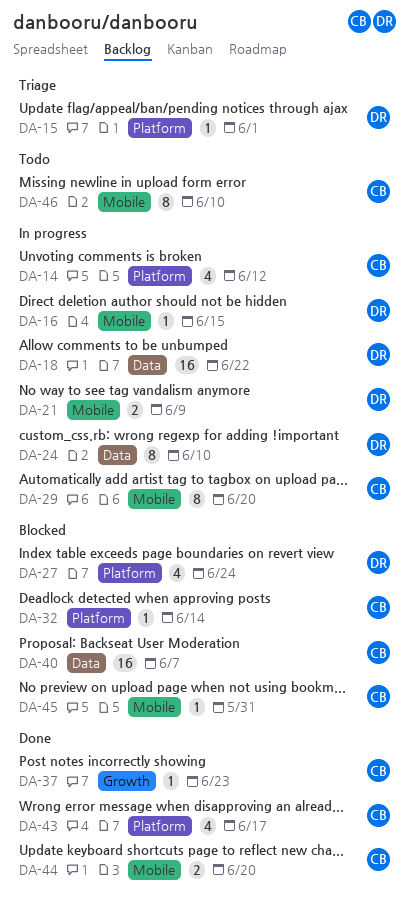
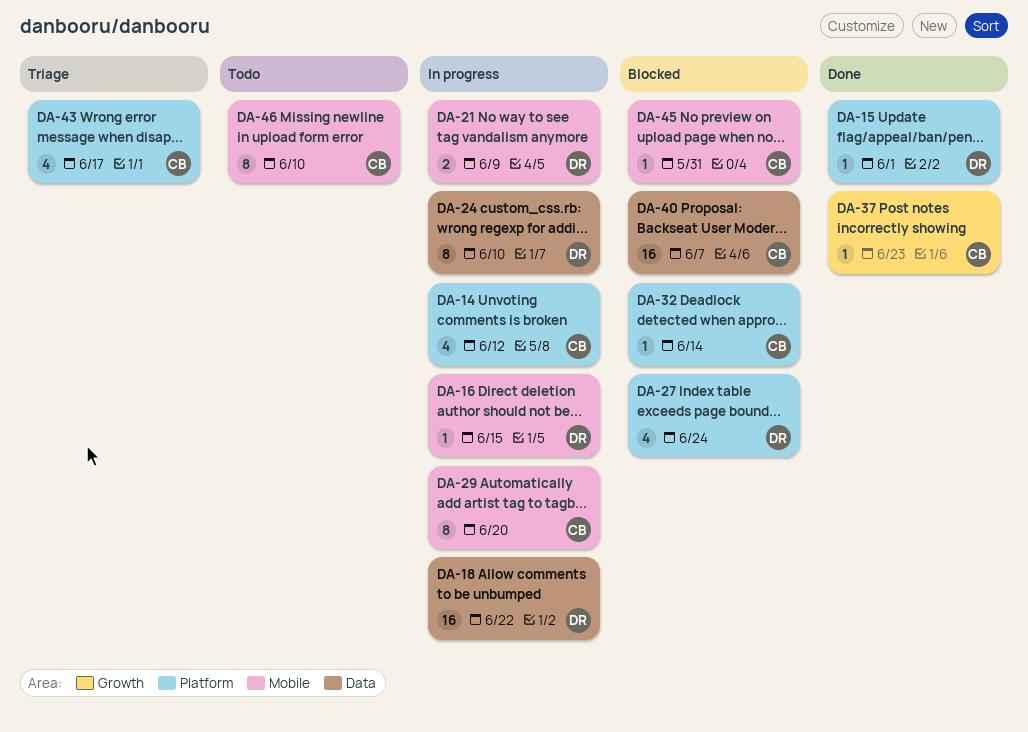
DA-15, status: Triage -> Done
DA-43, status: Done -> Triage
DA-44: present -> none

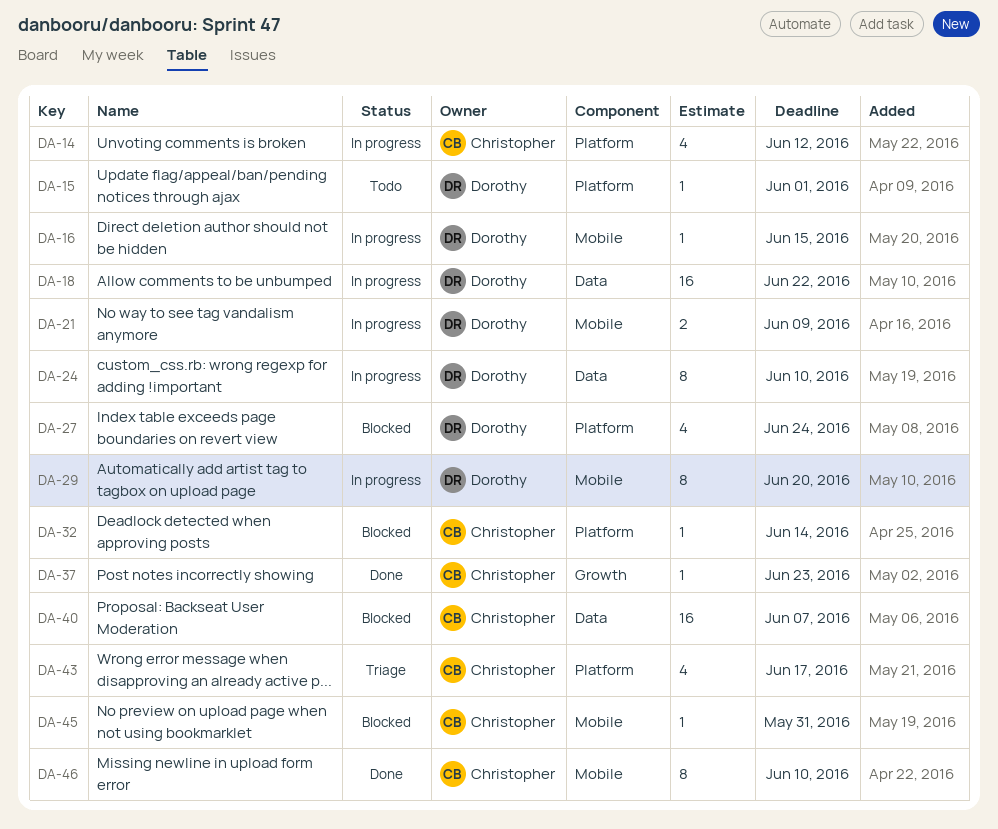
DA-15, status: Done -> Todo
DA-29, owner: Christopher -> Dorothy
DA-46, status: Todo -> Done

